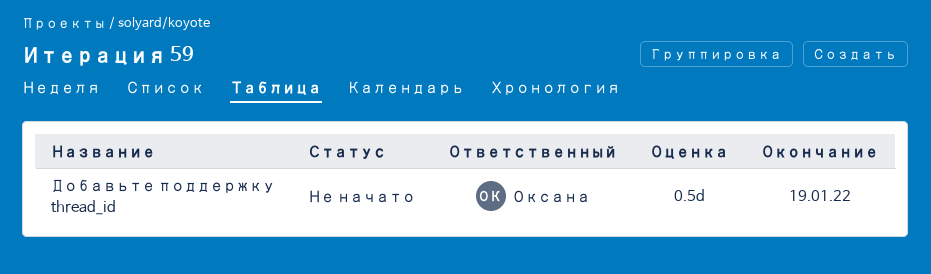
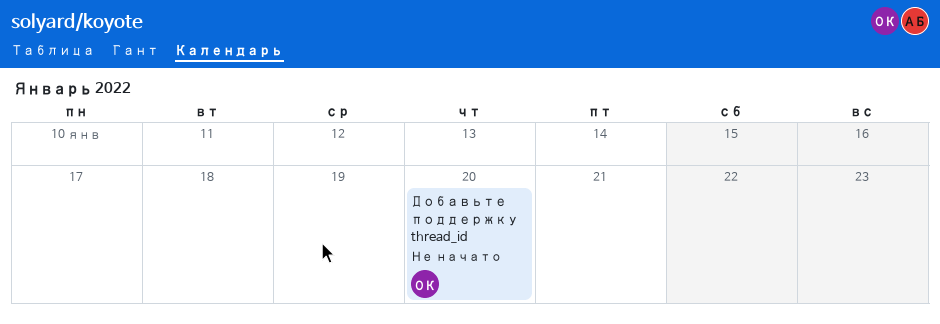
Добавьте поддержку thread_id, due: Jan 19 -> Jan 20

